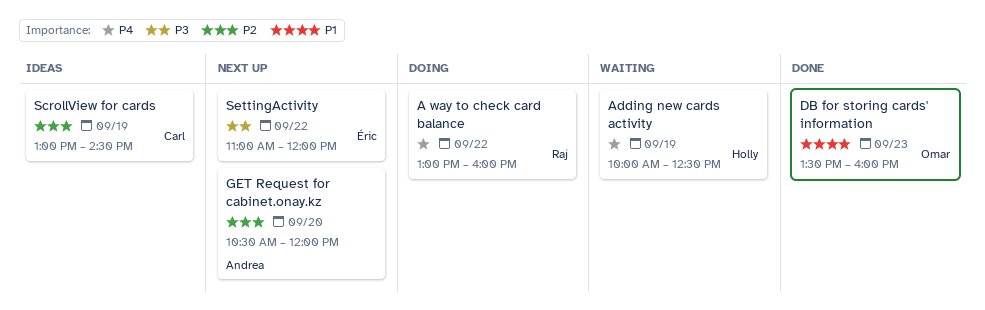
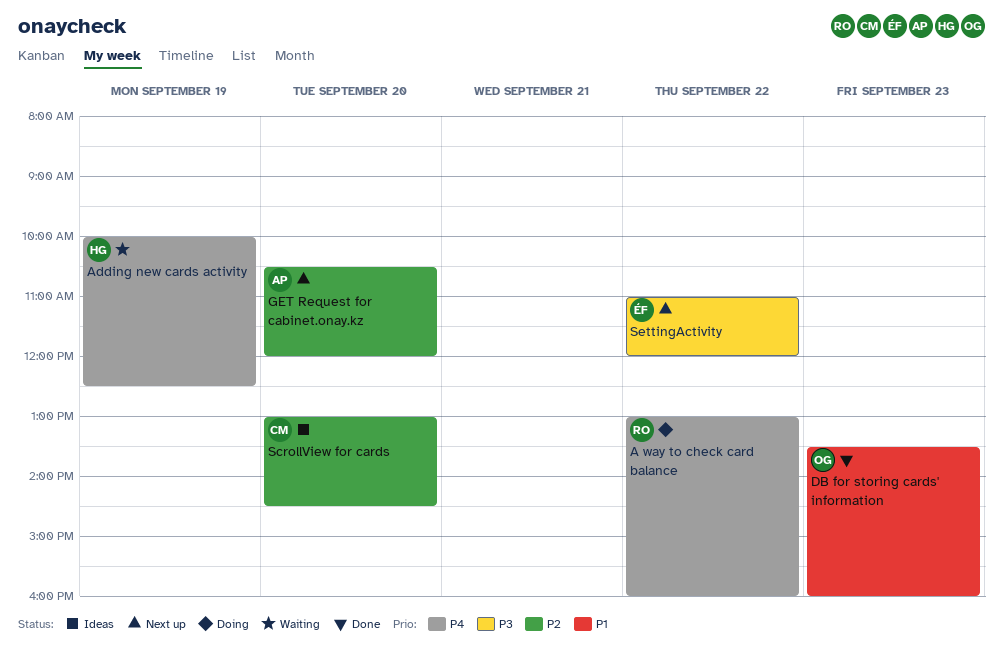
ScrollView for cards, day: Sep 19 -> Sep 20

